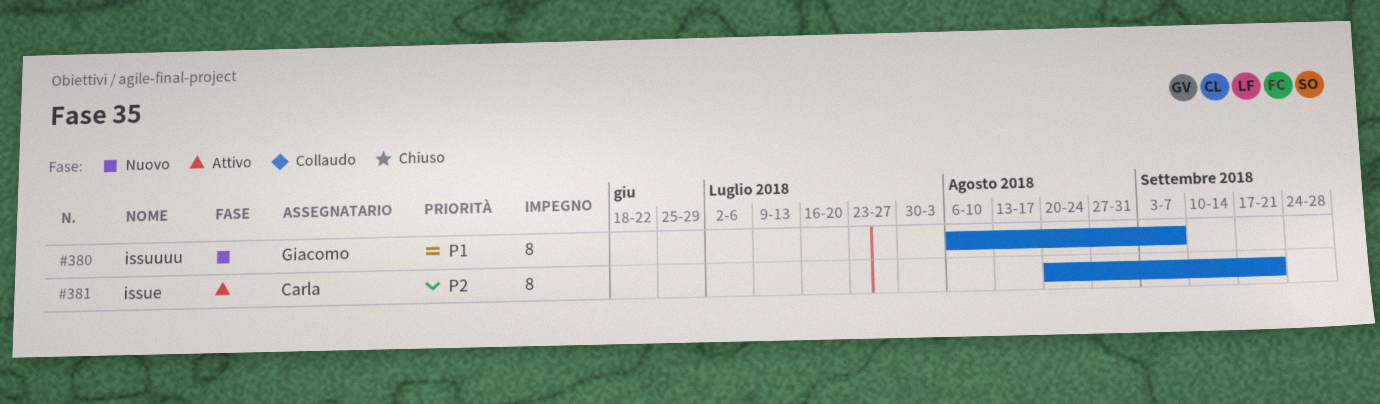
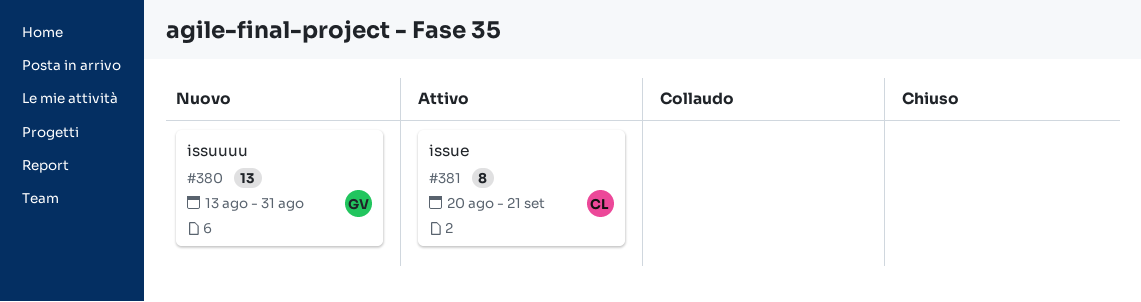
#380, estimate: 8 -> 13
#380, start: Aug 6 -> Aug 13
#380, due: Sep 7 -> Aug 31

